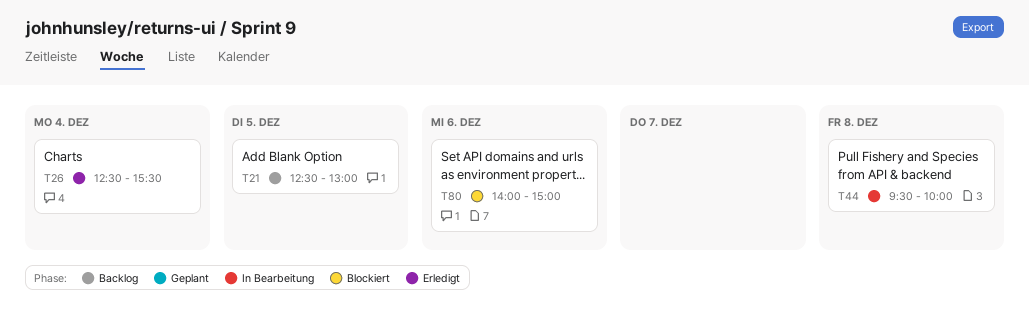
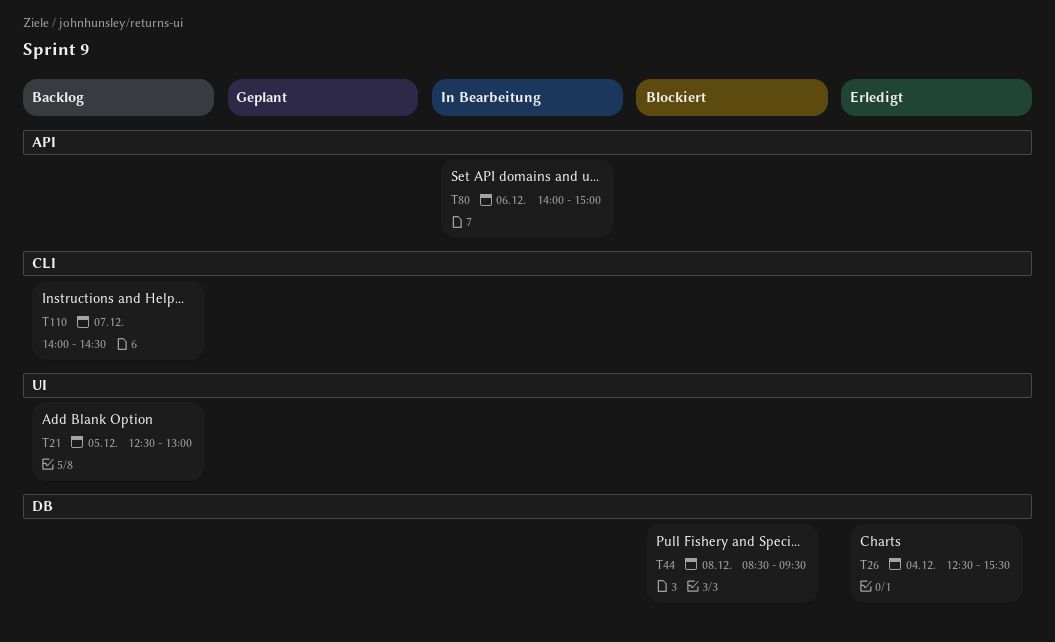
T44, status: In Bearbeitung -> Blockiert
T44, begins: 09:30 -> 08:30
T44, ends: 10:00 -> 09:30
T80, status: Blockiert -> In Bearbeitung
T110: none -> present

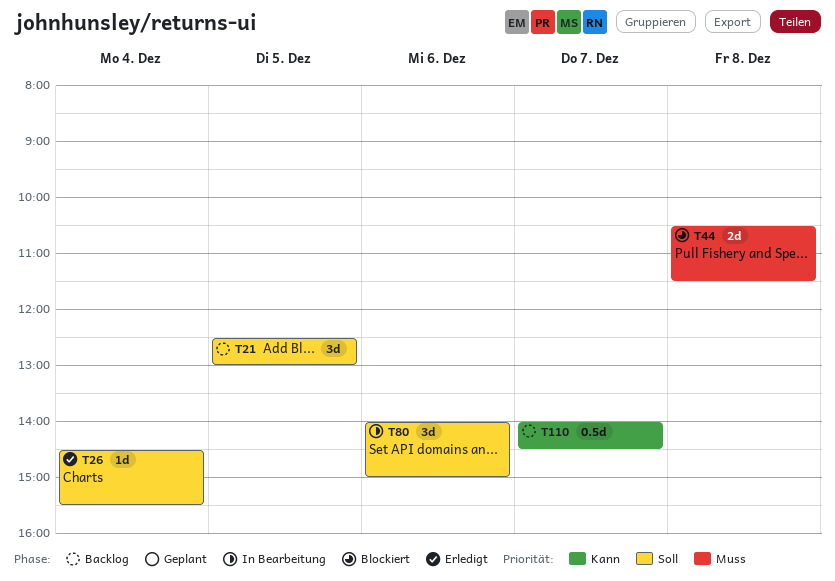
T26, begins: 12:30 -> 14:30
T44, begins: 08:30 -> 10:30
T44, ends: 09:30 -> 11:30

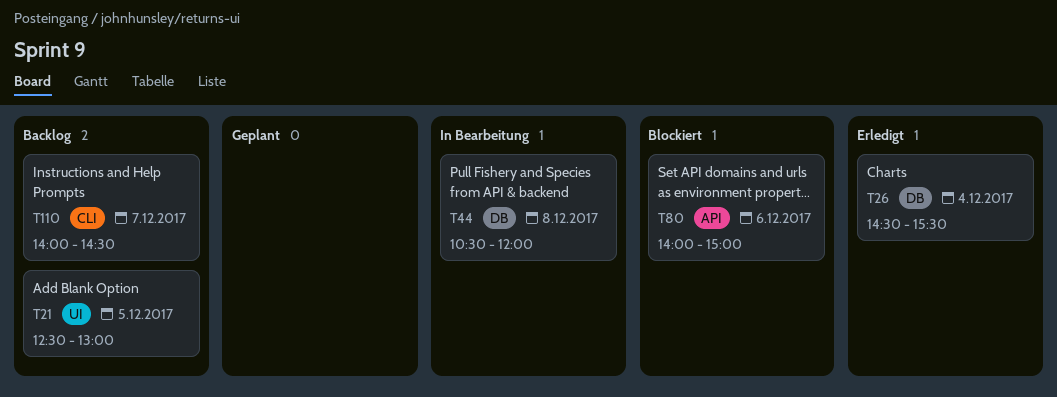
T44, status: Blockiert -> In Bearbeitung
T44, ends: 11:30 -> 12:00
T80, status: In Bearbeitung -> Blockiert

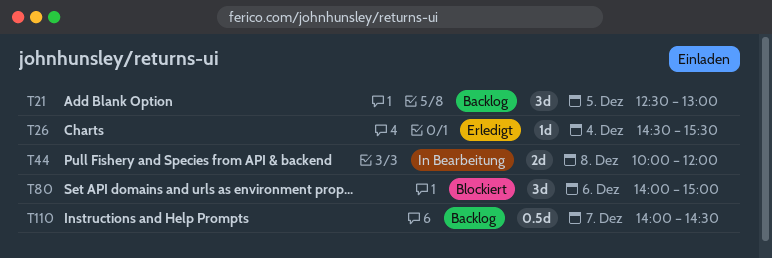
T44, begins: 10:30 -> 10:00

